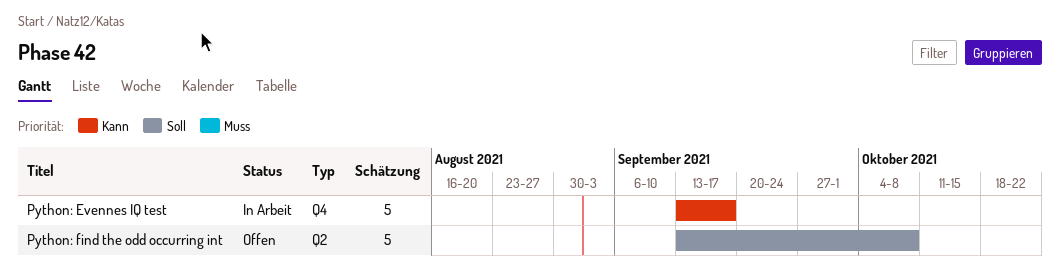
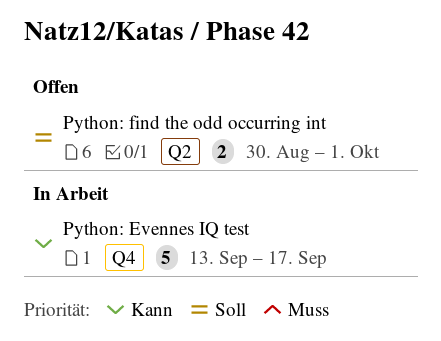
Python: find the odd occurring int, estimate: 5 -> 2
Python: find the odd occurring int, start: Sep 13 -> Aug 30
Python: find the odd occurring int, due: Oct 8 -> Oct 1

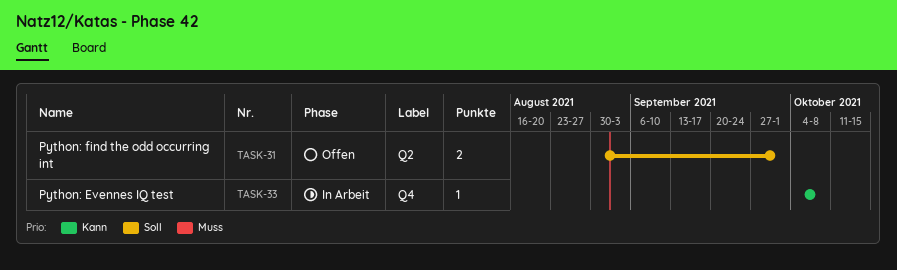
Python: Evennes IQ test, estimate: 5 -> 1
Python: Evennes IQ test, start: Sep 13 -> Oct 4
Python: Evennes IQ test, due: Sep 17 -> Oct 8

